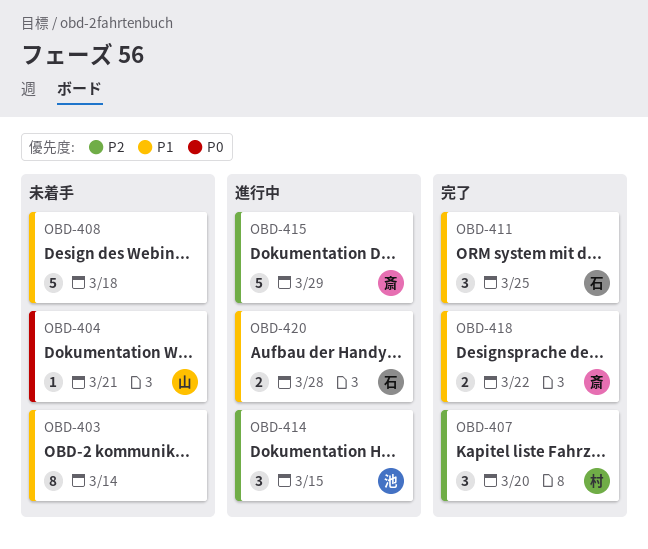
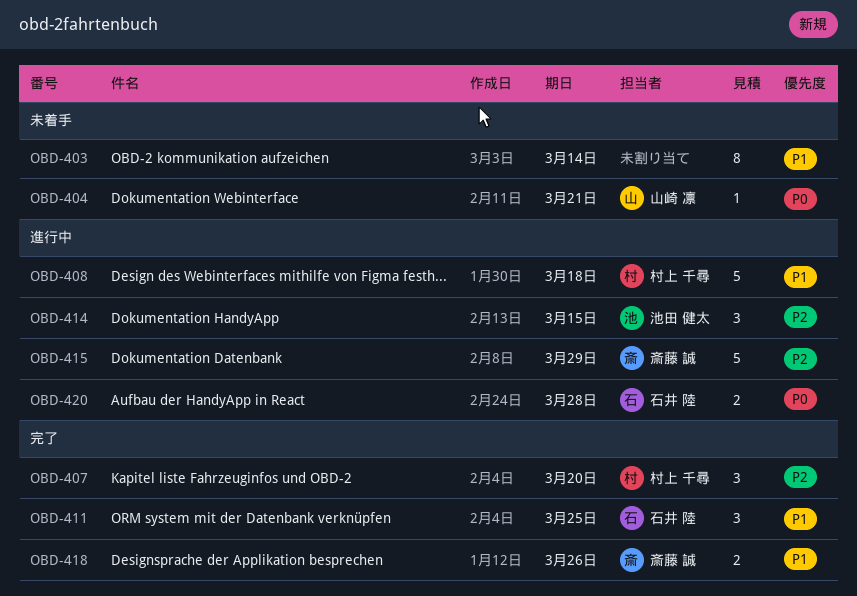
OBD-408, status: 未着手 -> 進行中
OBD-408, owner: none -> 村上 千尋
OBD-418, due: Mar 22 -> Mar 26
OBD-420, priority: P1 -> P0

